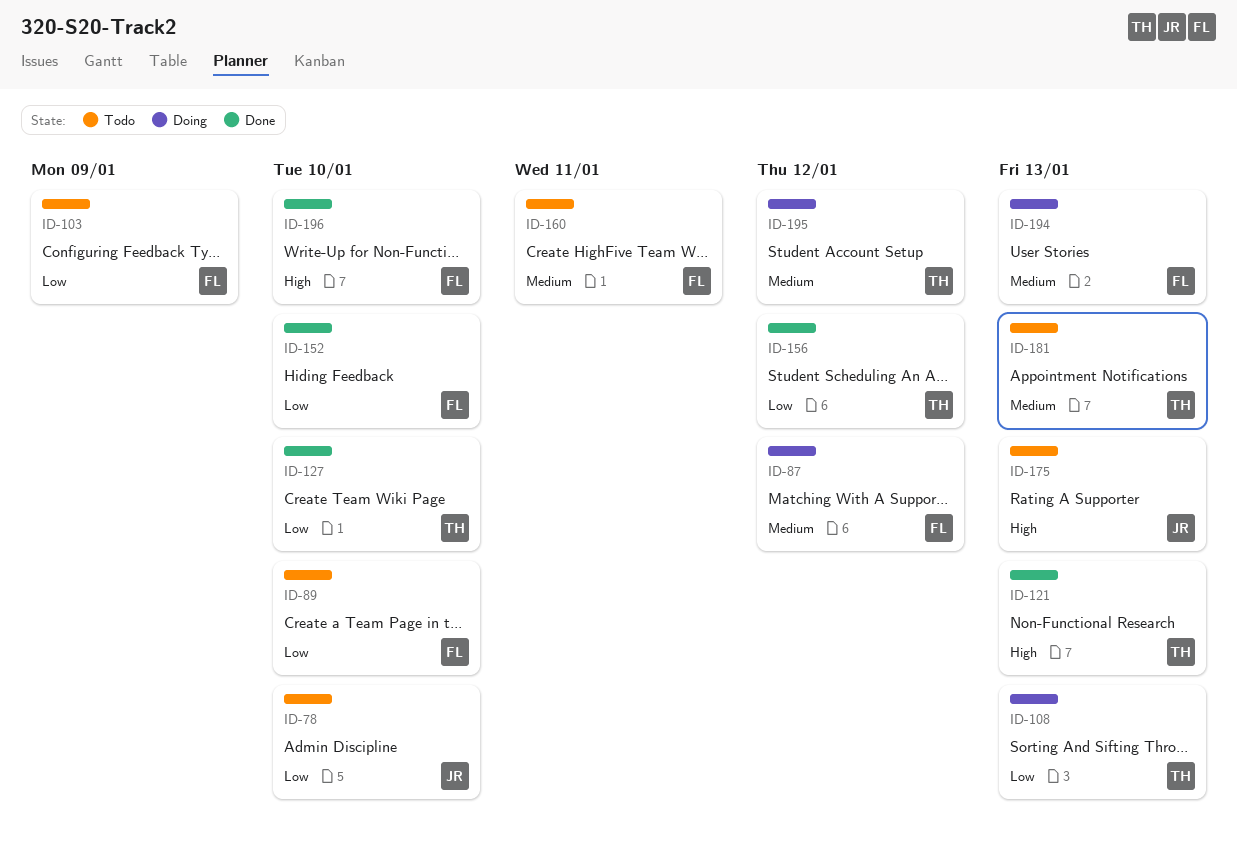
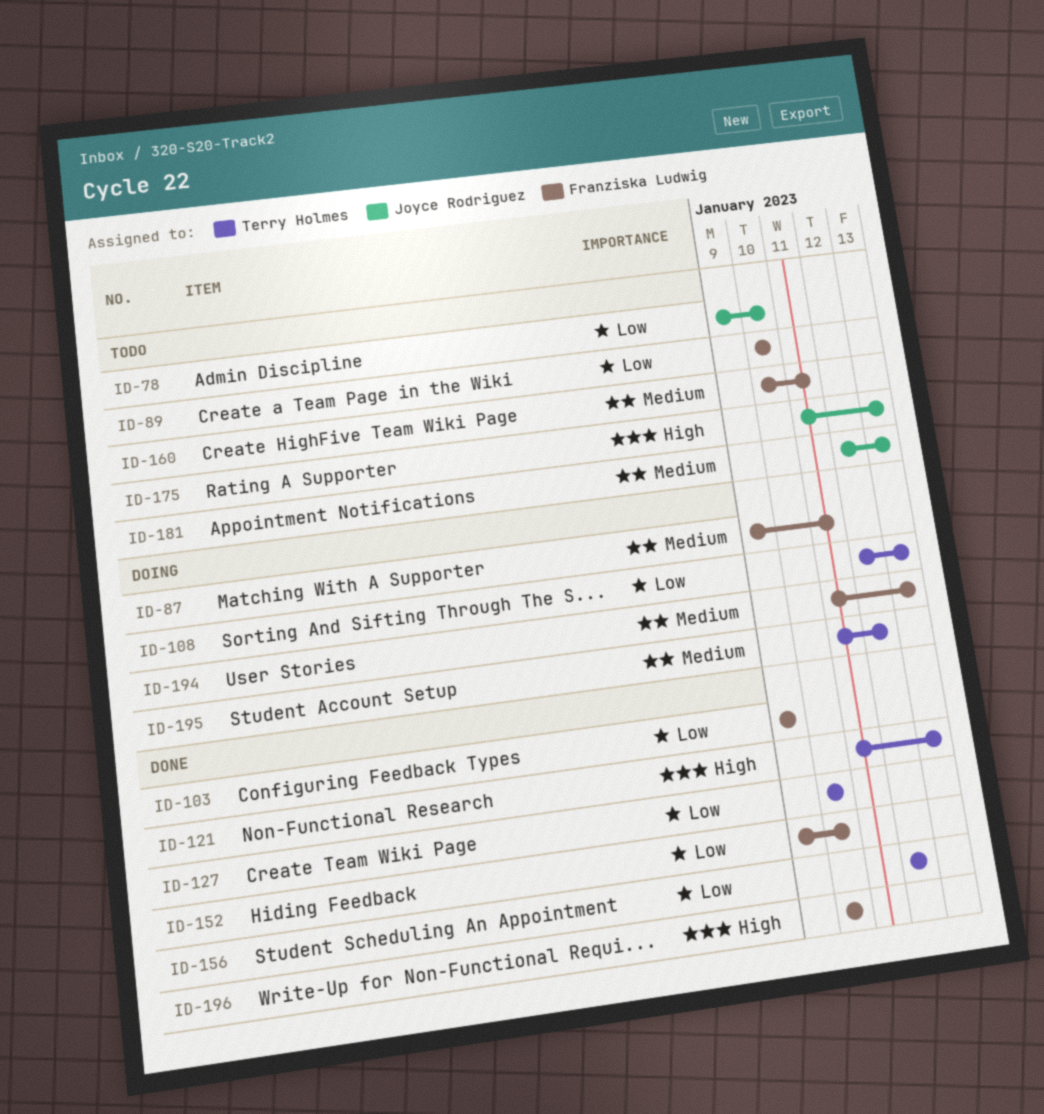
ID-87, due: Jan 12 -> Jan 11
ID-103, status: Todo -> Done
ID-181, owner: Terry Holmes -> Joyce Rodriguez

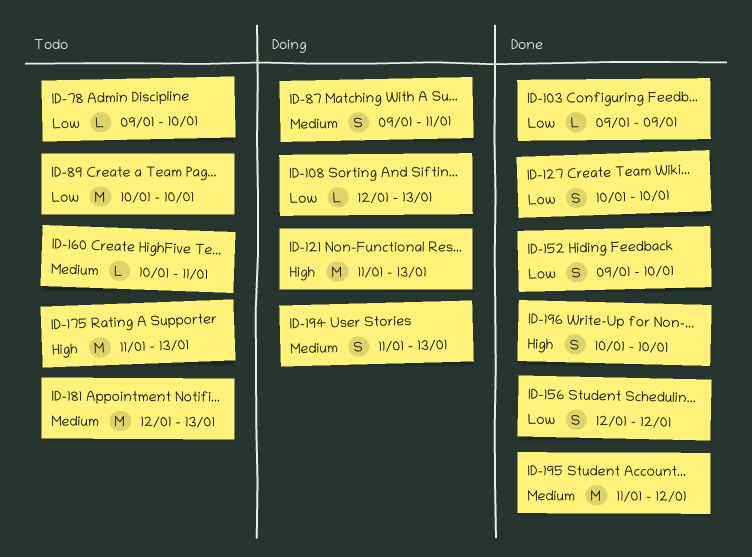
ID-121, status: Done -> Doing
ID-195, status: Doing -> Done

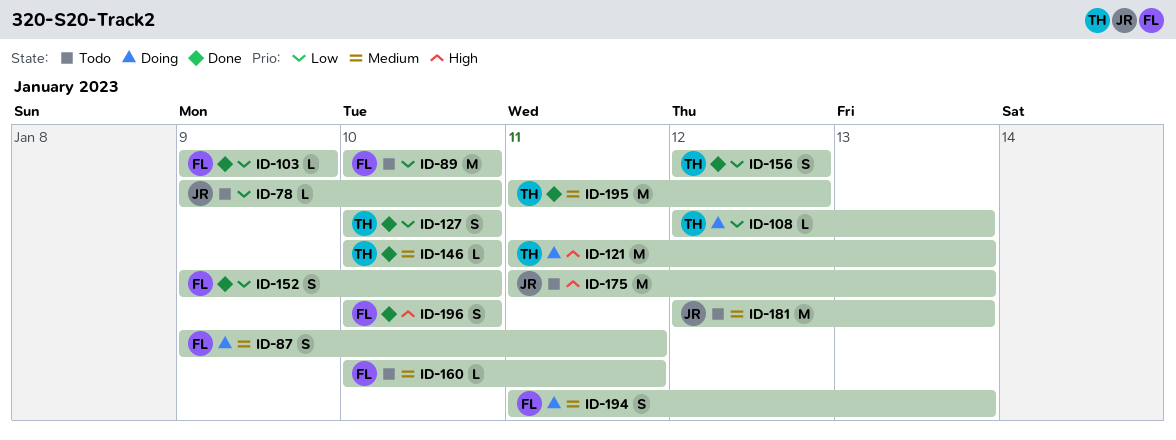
ID-146: none -> present

